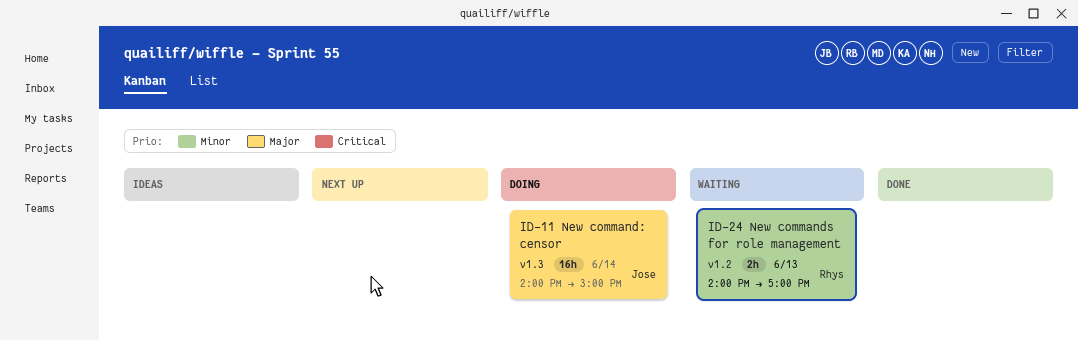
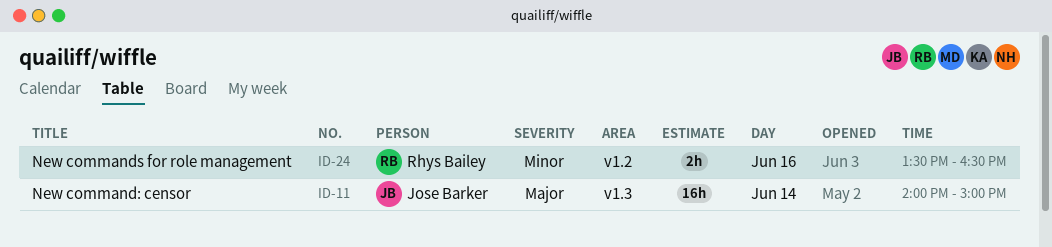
ID-24, day: Jun 13 -> Jun 16
ID-24, begins: 14:00 -> 13:30
ID-24, ends: 17:00 -> 16:30

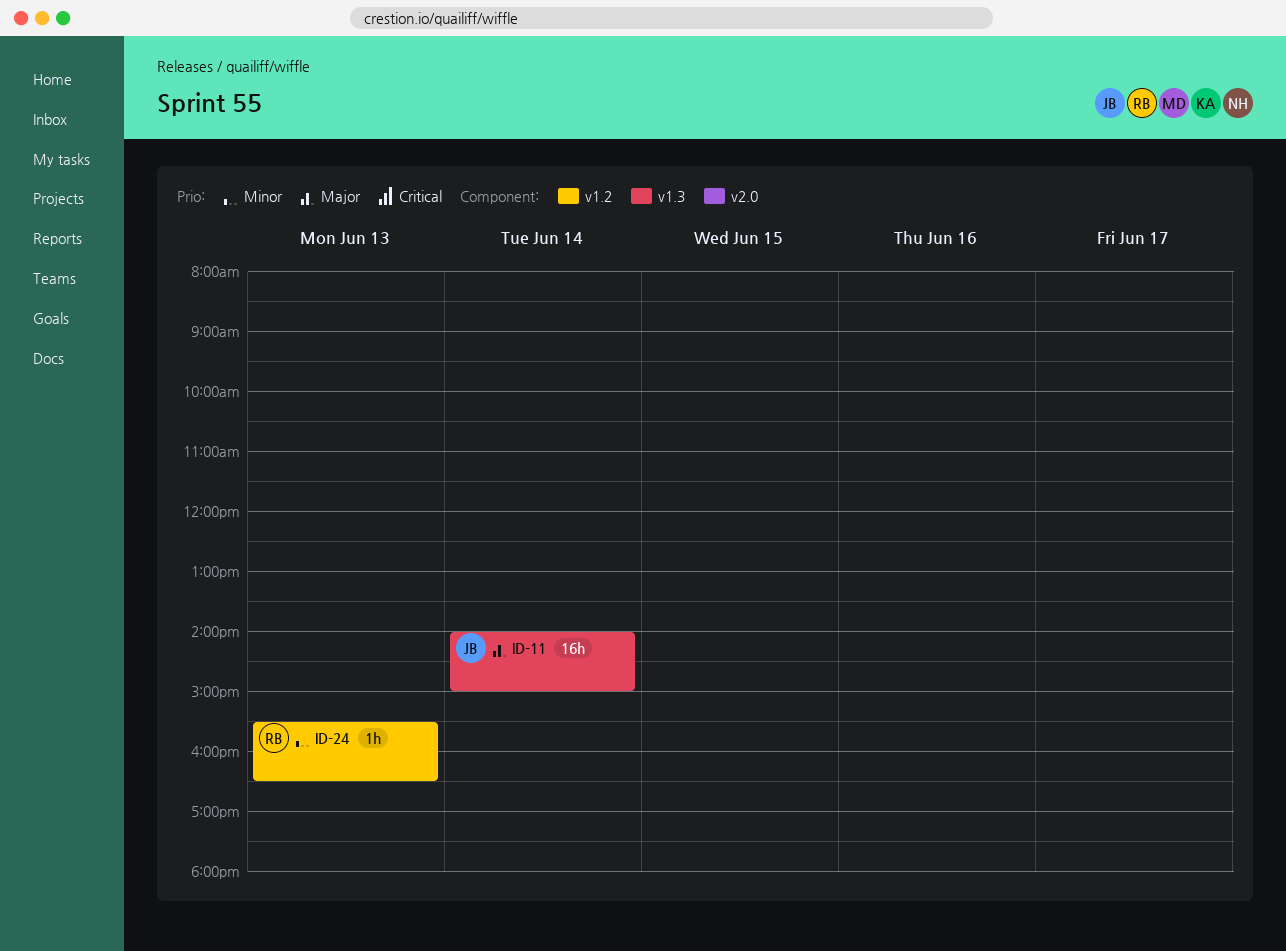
ID-24, estimate: 2h -> 1h
ID-24, day: Jun 16 -> Jun 13
ID-24, begins: 13:30 -> 15:30

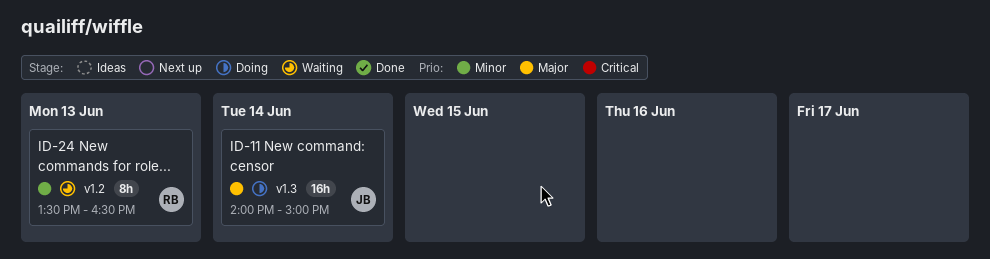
ID-24, estimate: 1h -> 8h
ID-24, begins: 15:30 -> 13:30

